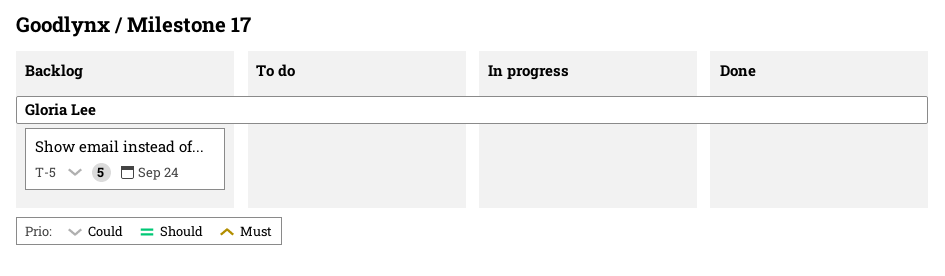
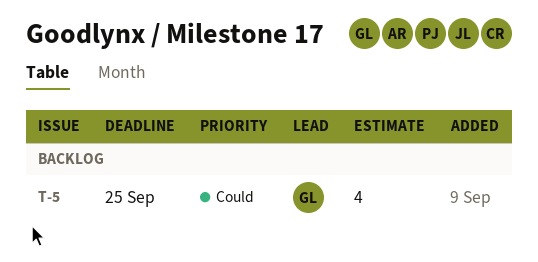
T-5, estimate: 5 -> 4
T-5, due: Sep 24 -> Sep 25

